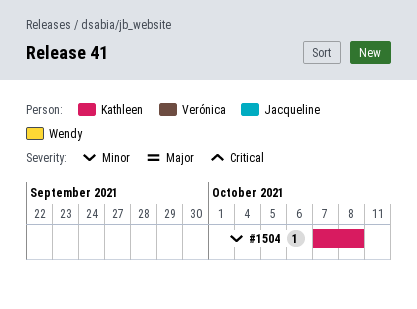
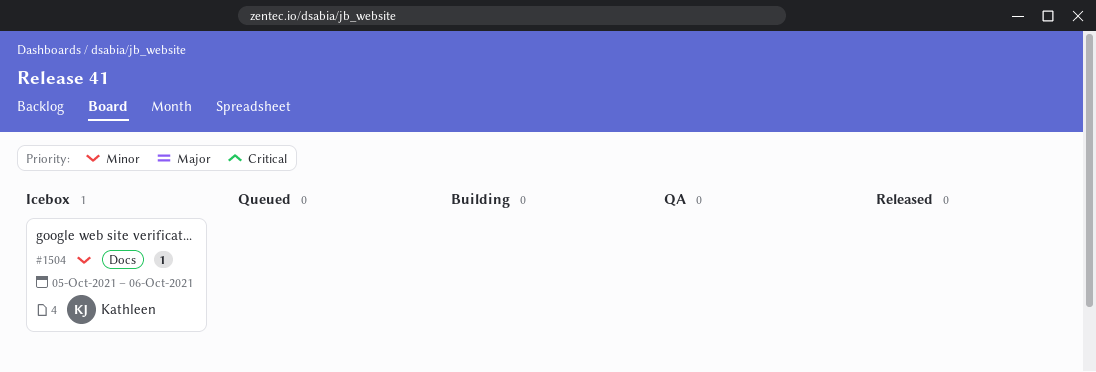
#1504, start: Oct 7 -> Oct 5
#1504, due: Oct 8 -> Oct 6

